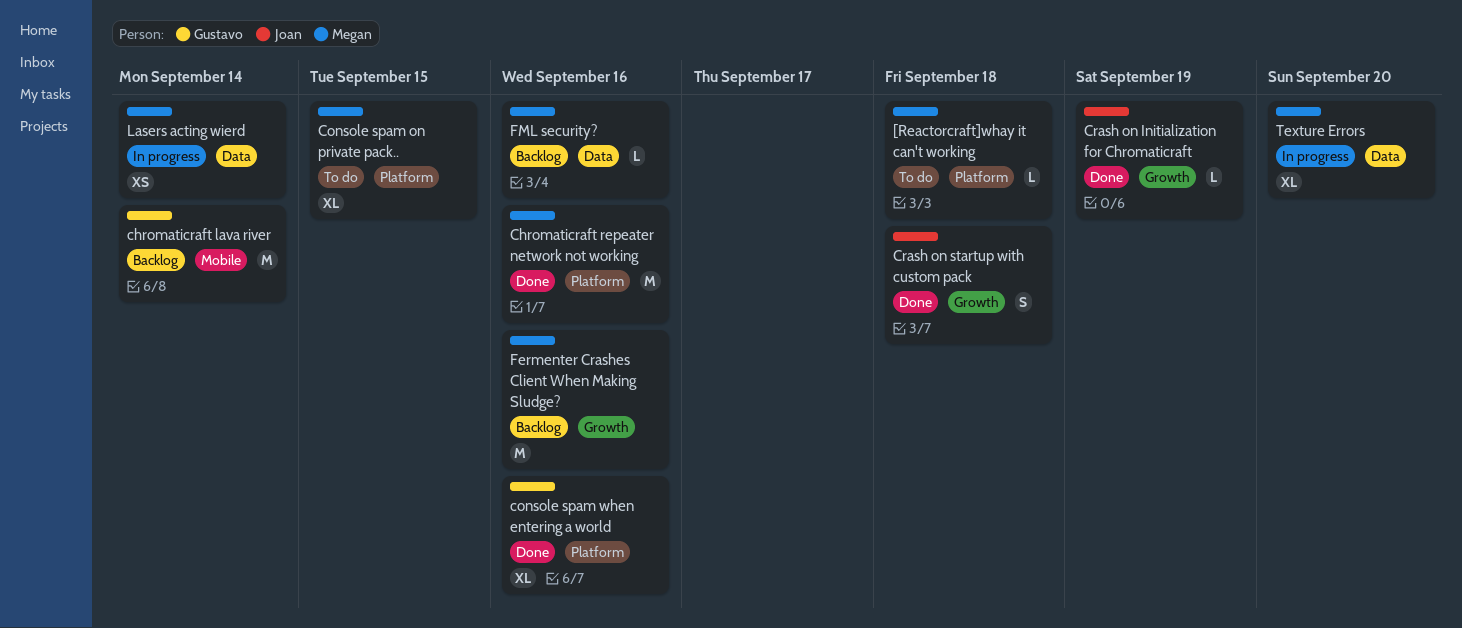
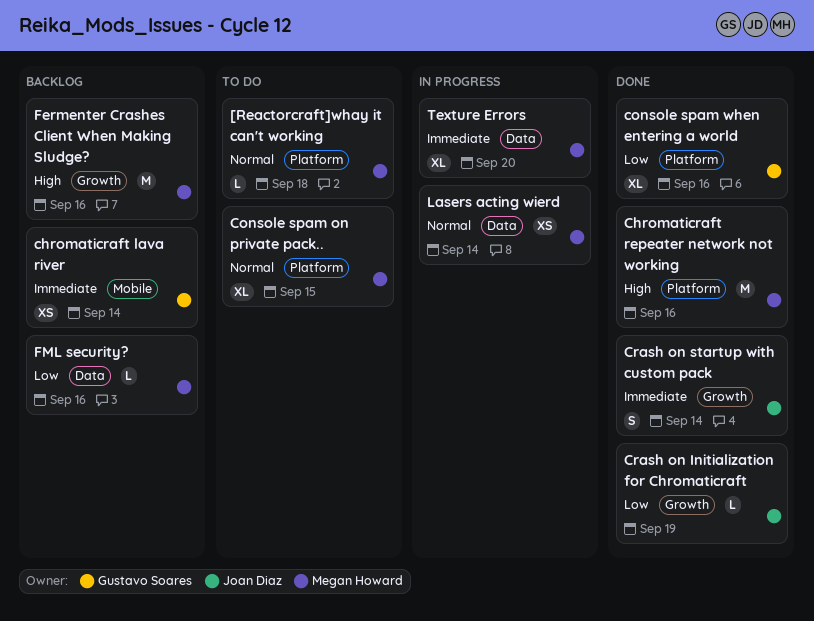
chromaticraft lava river, estimate: M -> XS
Crash on startup with custom pack, due: Sep 18 -> Sep 14

